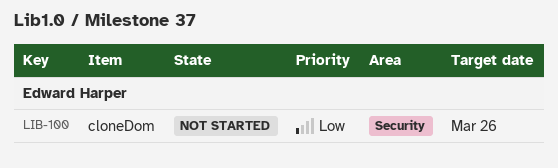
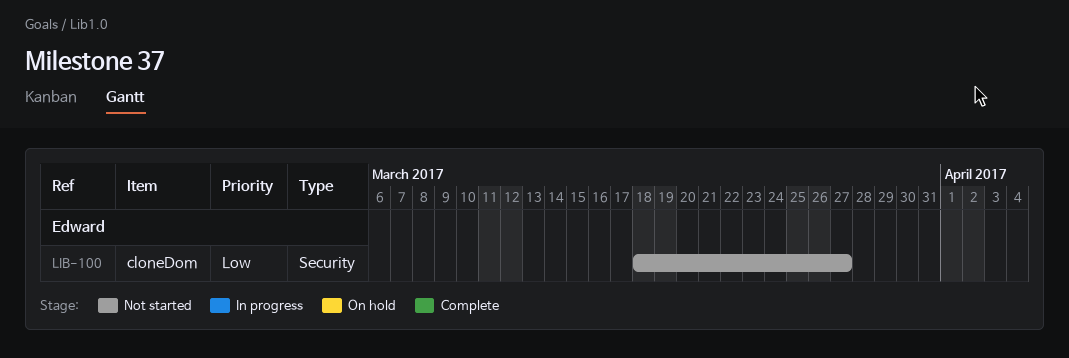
LIB-100, due: Mar 26 -> Mar 27

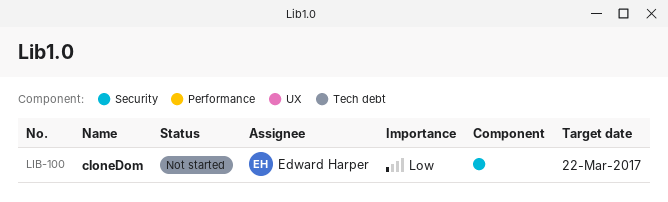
LIB-100, due: Mar 27 -> Mar 22

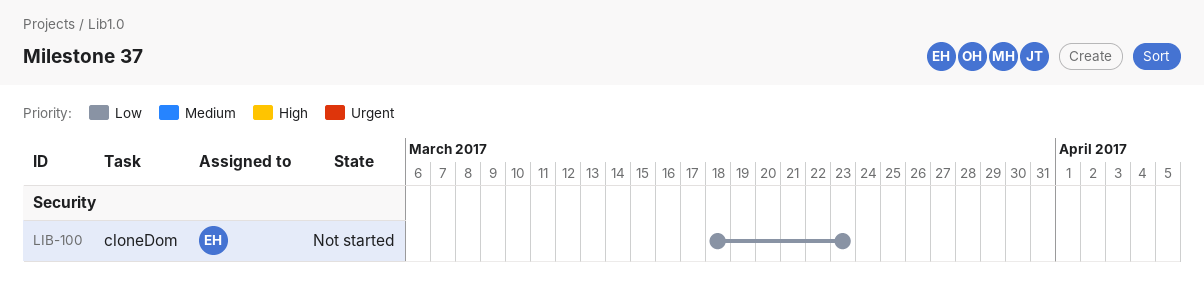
LIB-100, due: Mar 22 -> Mar 23

